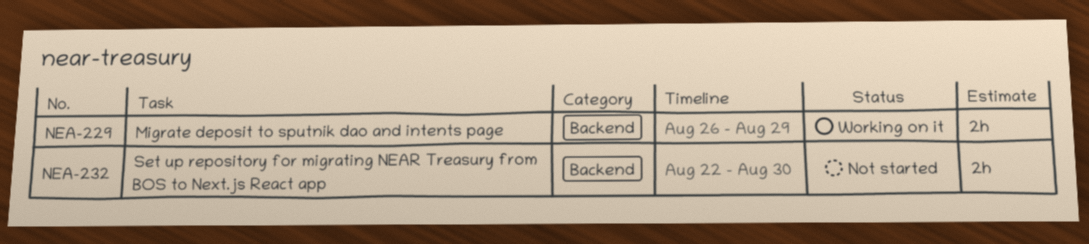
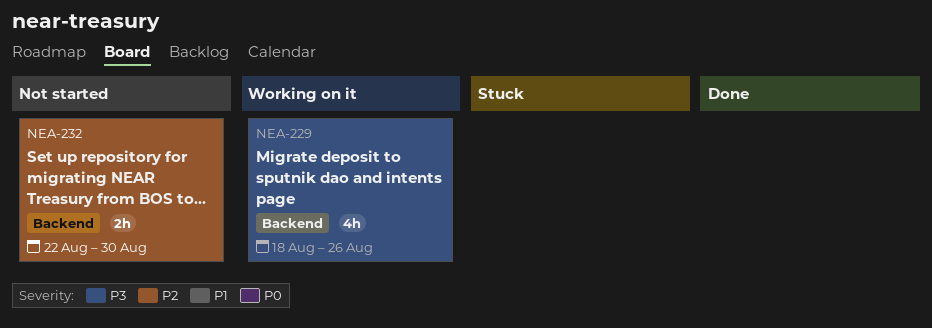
NEA-229, estimate: 2h -> 4h
NEA-229, start: Aug 26 -> Aug 18
NEA-229, due: Aug 29 -> Aug 26

